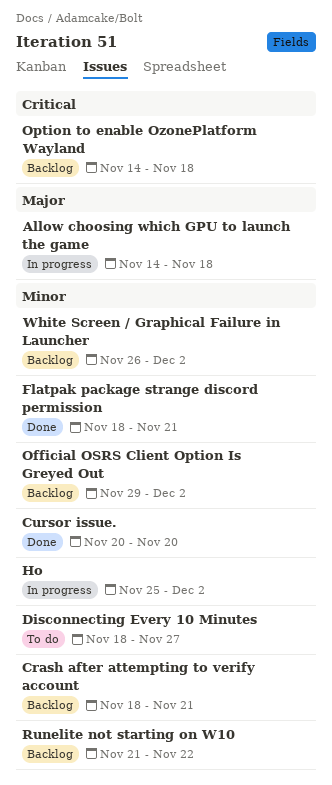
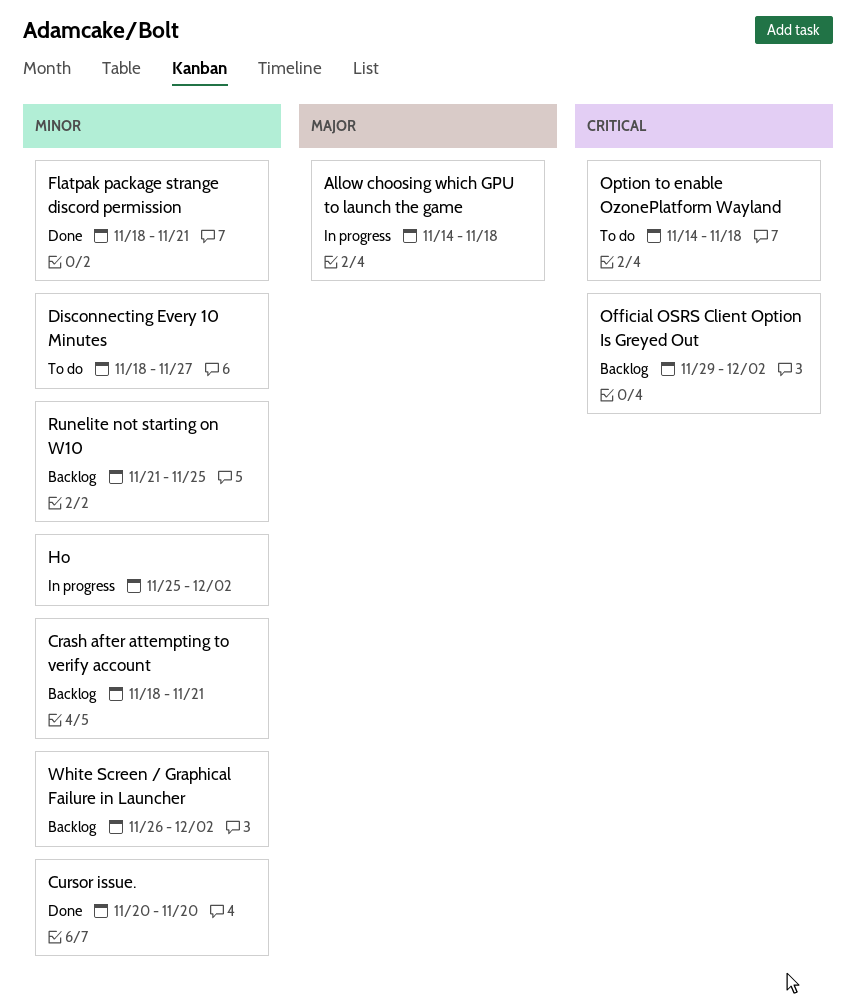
Official OSRS Client Option Is Greyed Out, priority: Minor -> Critical
Option to enable OzonePlatform Wayland, status: Backlog -> To do
Runelite not starting on W10, due: Nov 22 -> Nov 25

